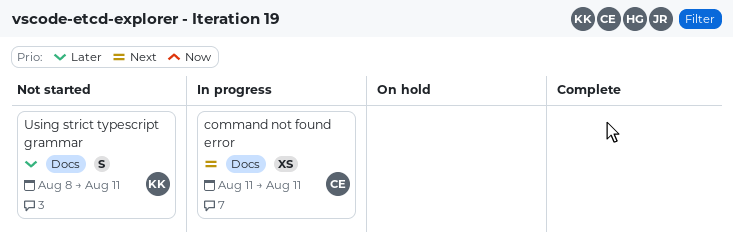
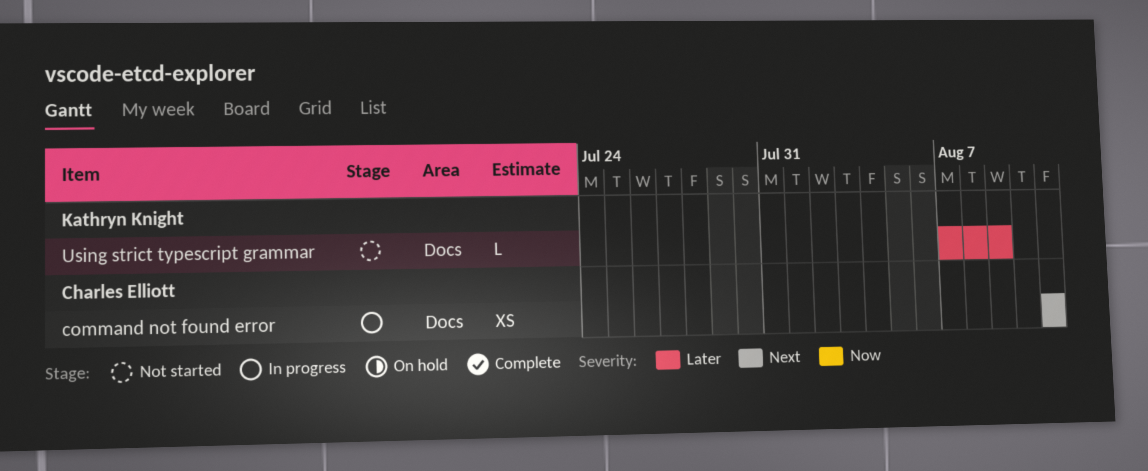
Using strict typescript grammar, estimate: S -> L
Using strict typescript grammar, start: Aug 8 -> Aug 7
Using strict typescript grammar, due: Aug 11 -> Aug 9

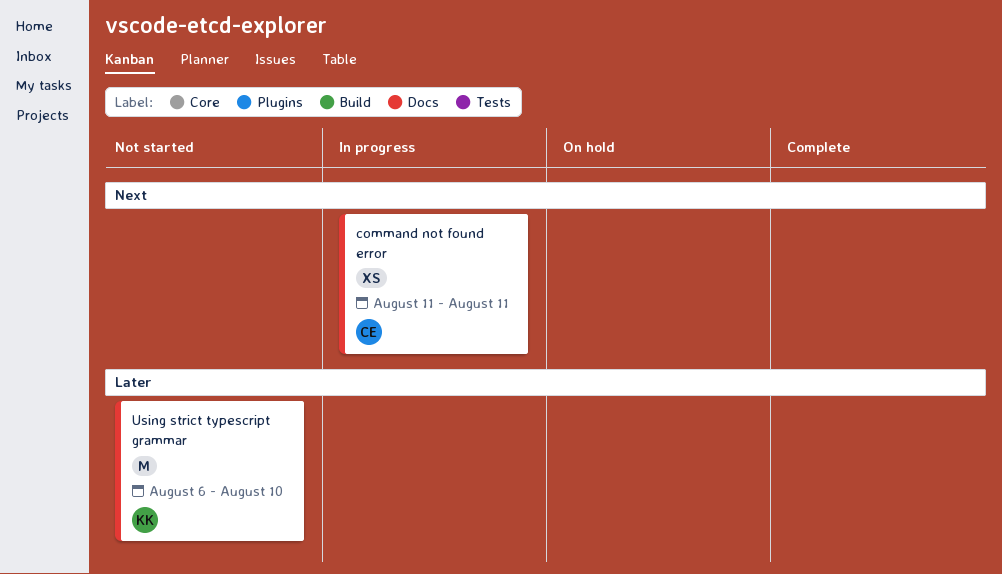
Using strict typescript grammar, estimate: L -> M
Using strict typescript grammar, start: Aug 7 -> Aug 6
Using strict typescript grammar, due: Aug 9 -> Aug 10

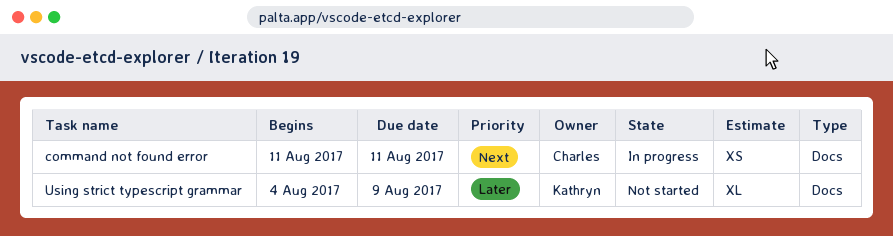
Using strict typescript grammar, estimate: M -> XL
Using strict typescript grammar, start: Aug 6 -> Aug 4
Using strict typescript grammar, due: Aug 10 -> Aug 9

